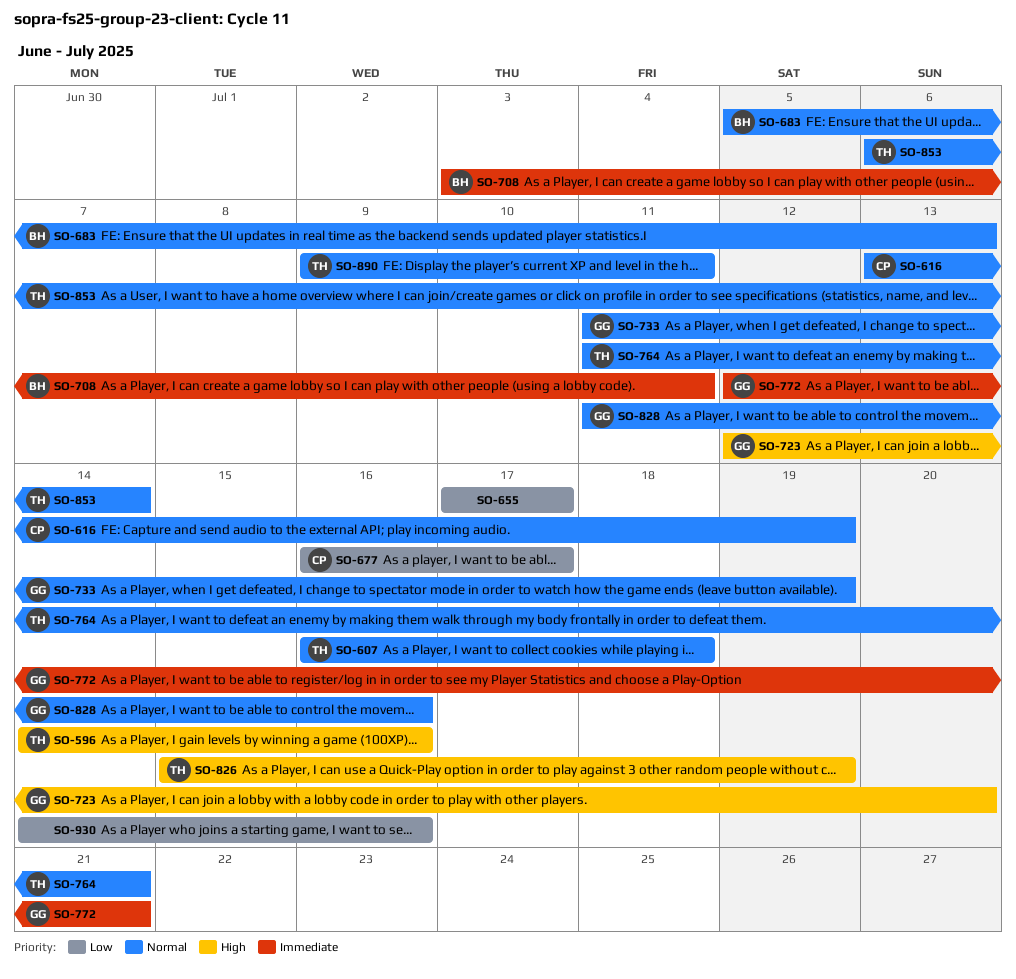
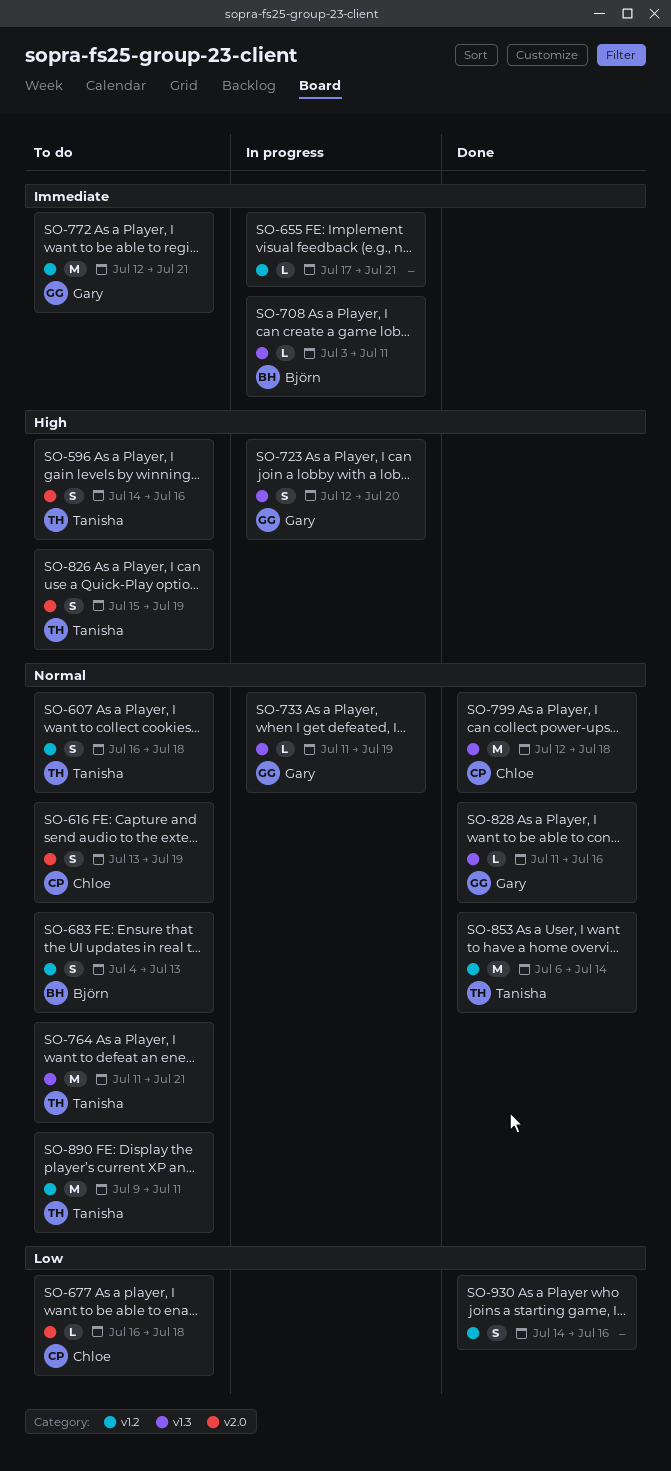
SO-655, priority: Low -> Immediate
SO-655, due: Jul 17 -> Jul 21
SO-677, due: Jul 17 -> Jul 18
SO-683, start: Jul 5 -> Jul 4
SO-799: none -> present

